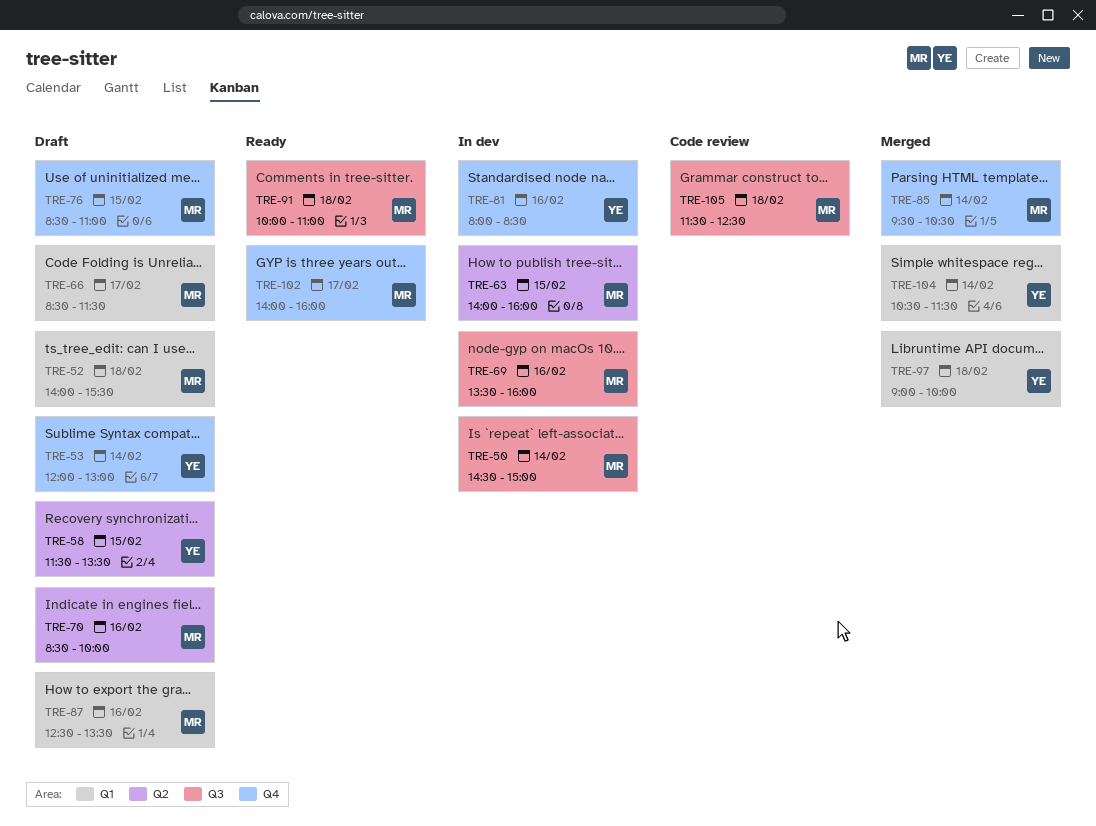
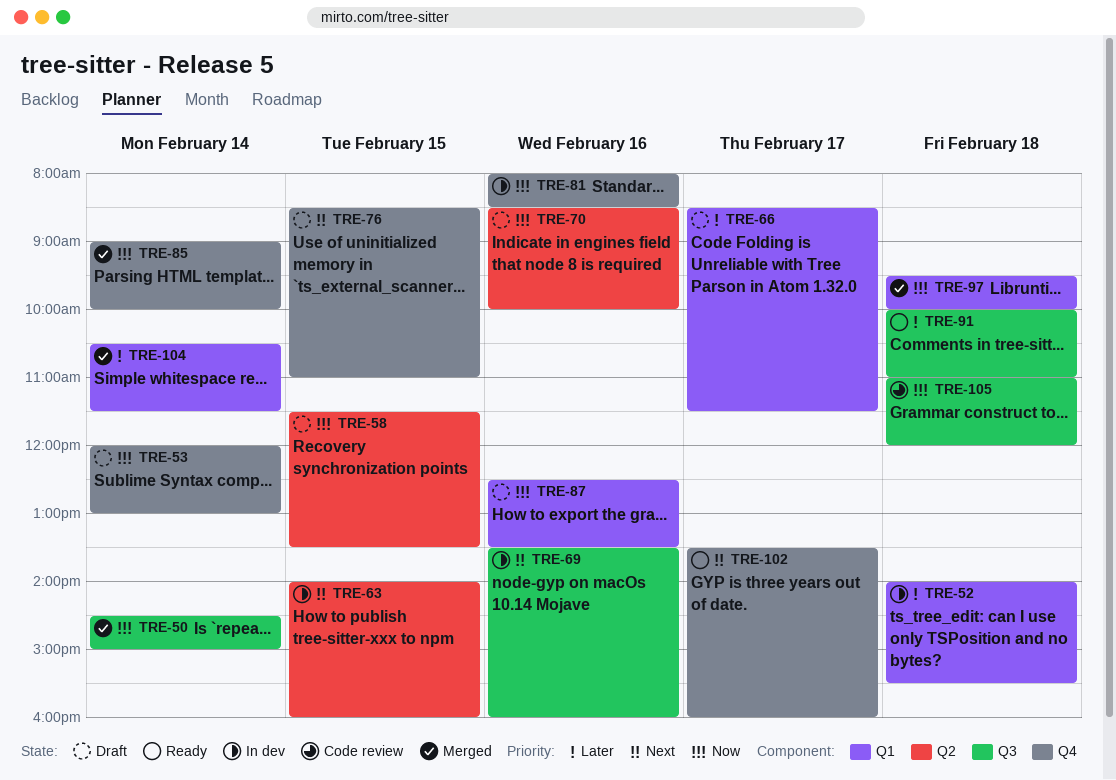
TRE-50, status: In dev -> Merged
TRE-52, status: Draft -> In dev
TRE-85, begins: 09:30 -> 09:00
TRE-85, ends: 10:30 -> 10:00
TRE-97, begins: 09:00 -> 09:30
TRE-102, begins: 14:00 -> 13:30
TRE-105, begins: 11:30 -> 11:00
TRE-105, ends: 12:30 -> 12:00

